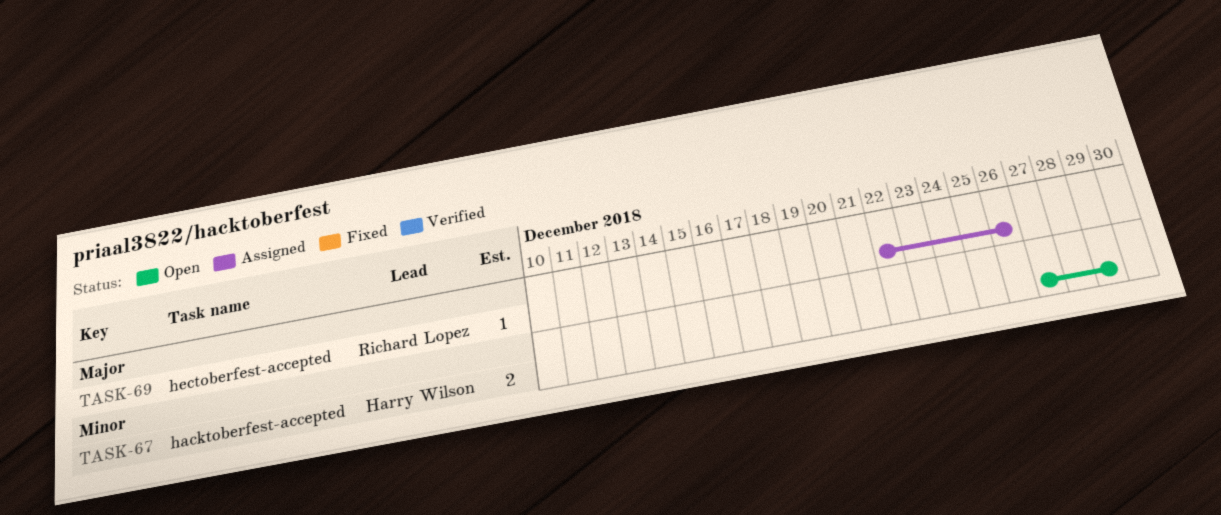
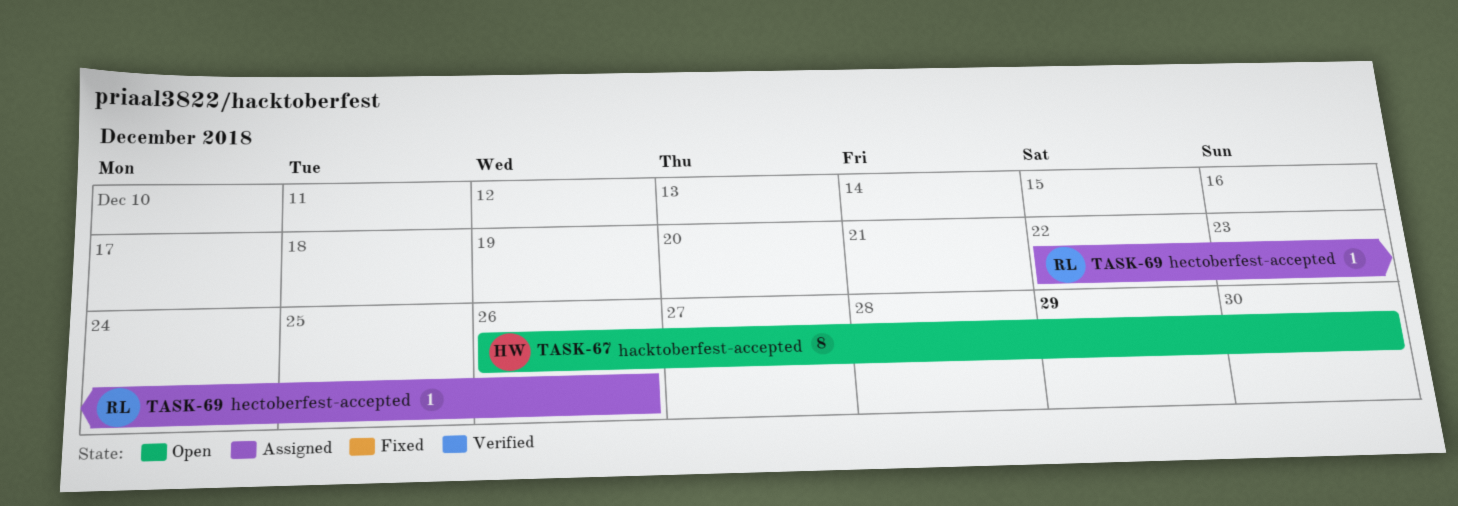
TASK-67, estimate: 2 -> 8
TASK-67, start: Dec 27 -> Dec 26
TASK-67, due: Dec 29 -> Dec 30

